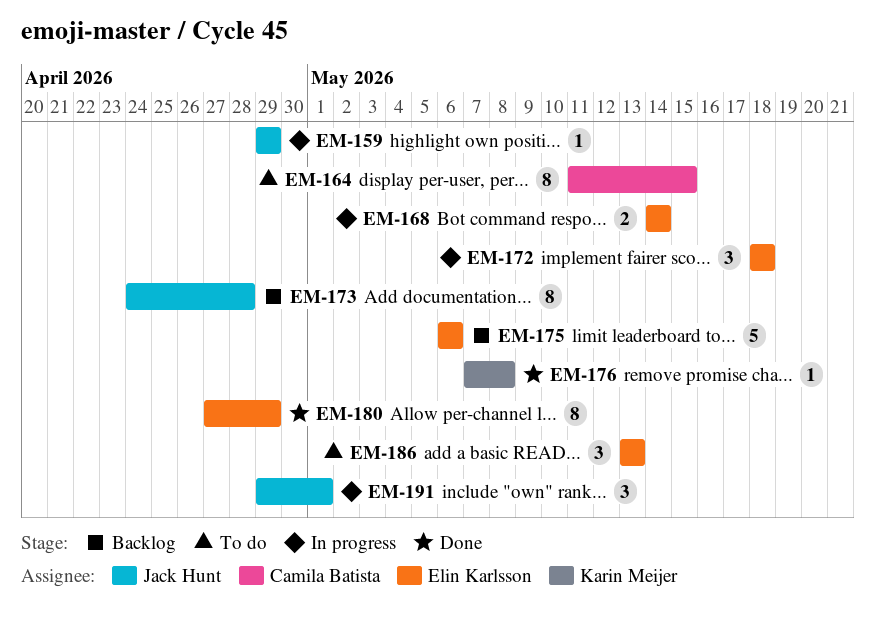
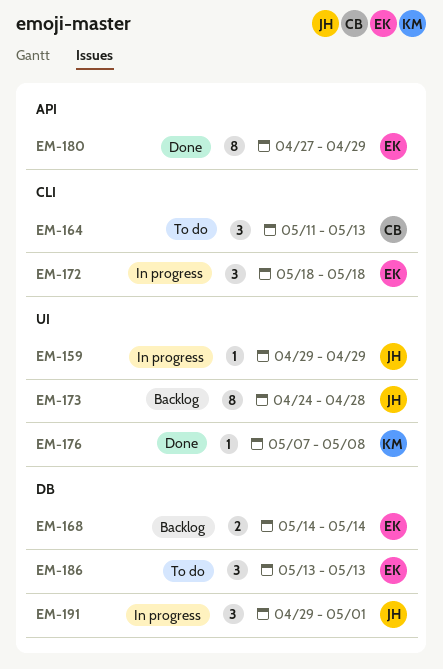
EM-164, estimate: 8 -> 3
EM-164, due: May 15 -> May 13
EM-168, status: In progress -> Backlog
EM-175: present -> none

